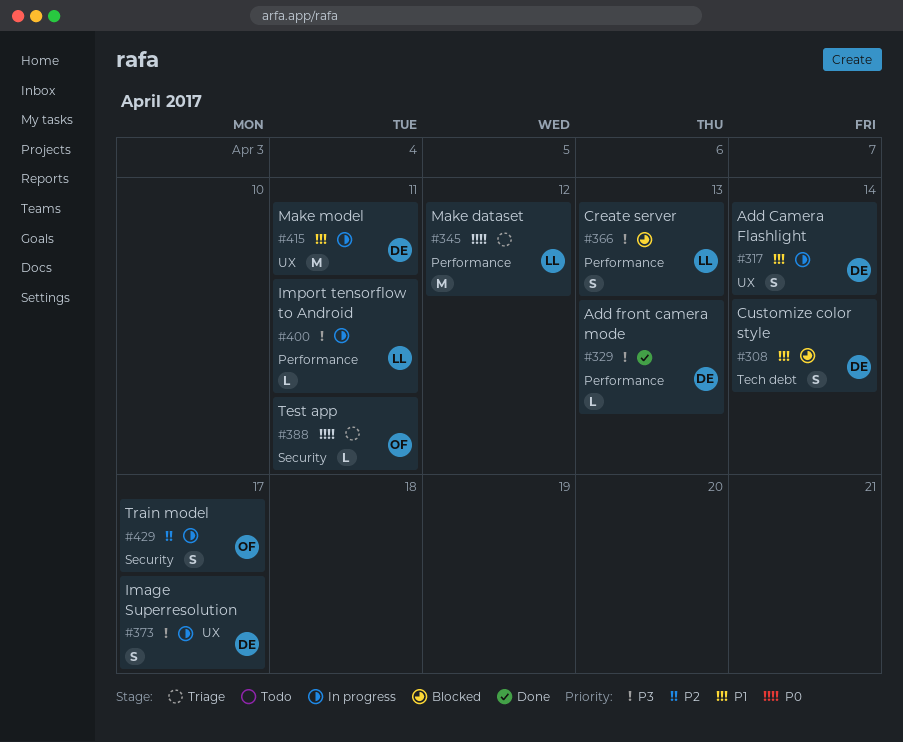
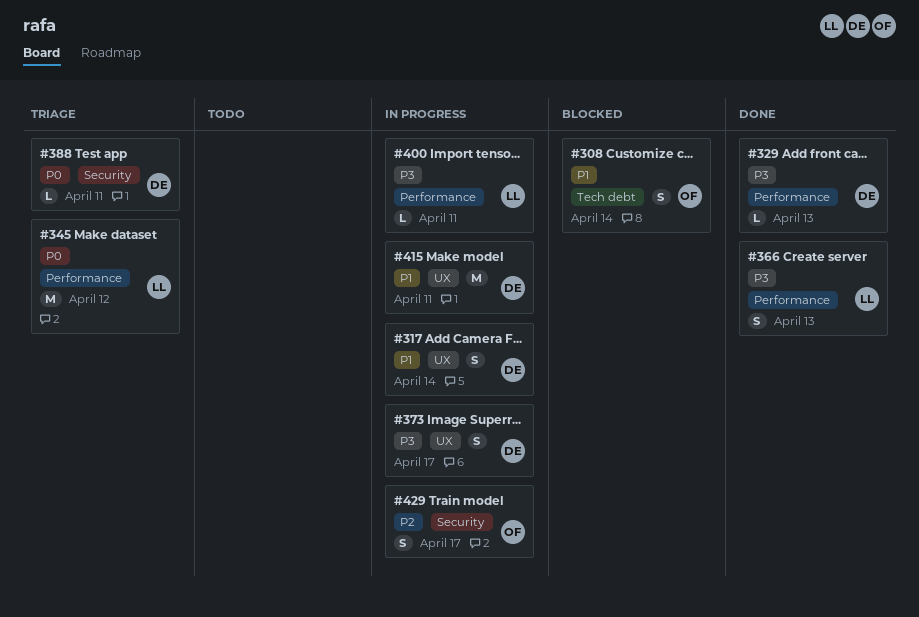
#308, owner: DE -> OF
#366, status: Blocked -> Done
#388, owner: OF -> DE

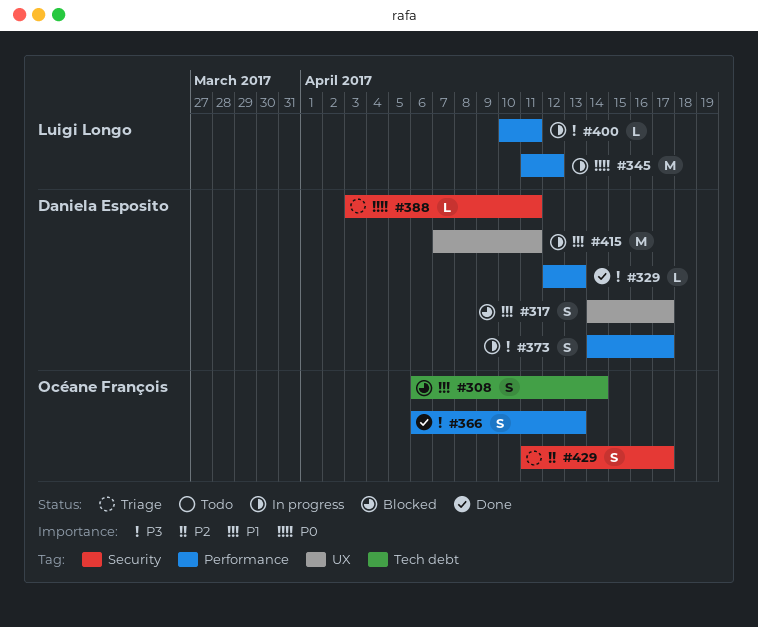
#317, status: In progress -> Blocked
#317, due: Apr 14 -> Apr 17
#345, status: Triage -> In progress
#366, owner: Luigi Longo -> Océane François
#373, label: UX -> Performance
#429, status: In progress -> Triage

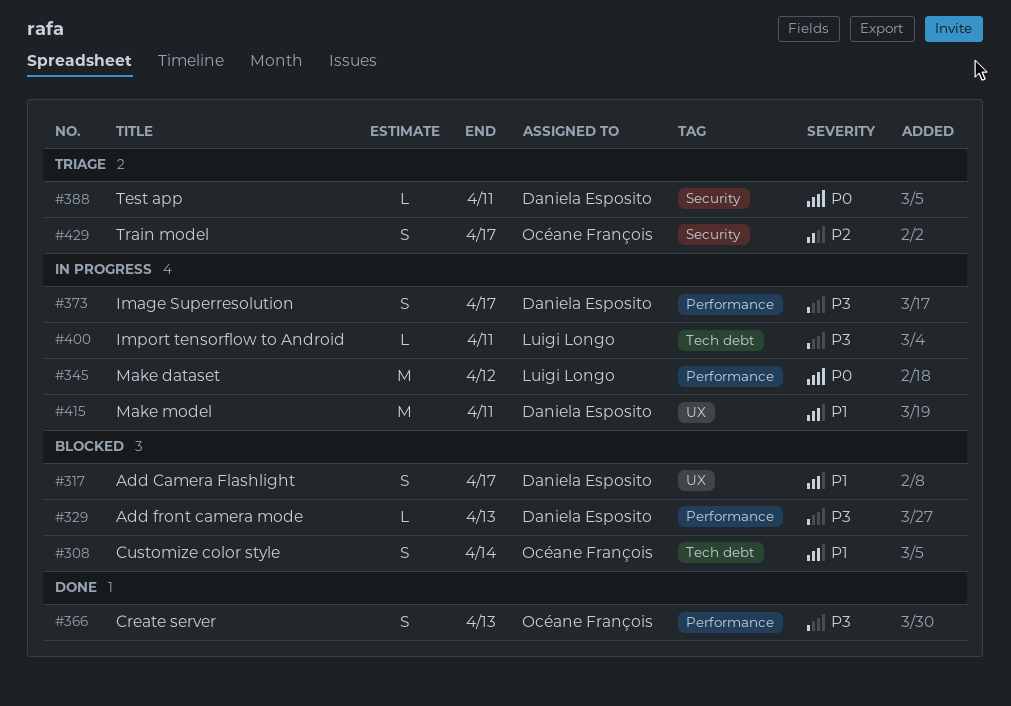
#329, status: Done -> Blocked
#400, label: Performance -> Tech debt

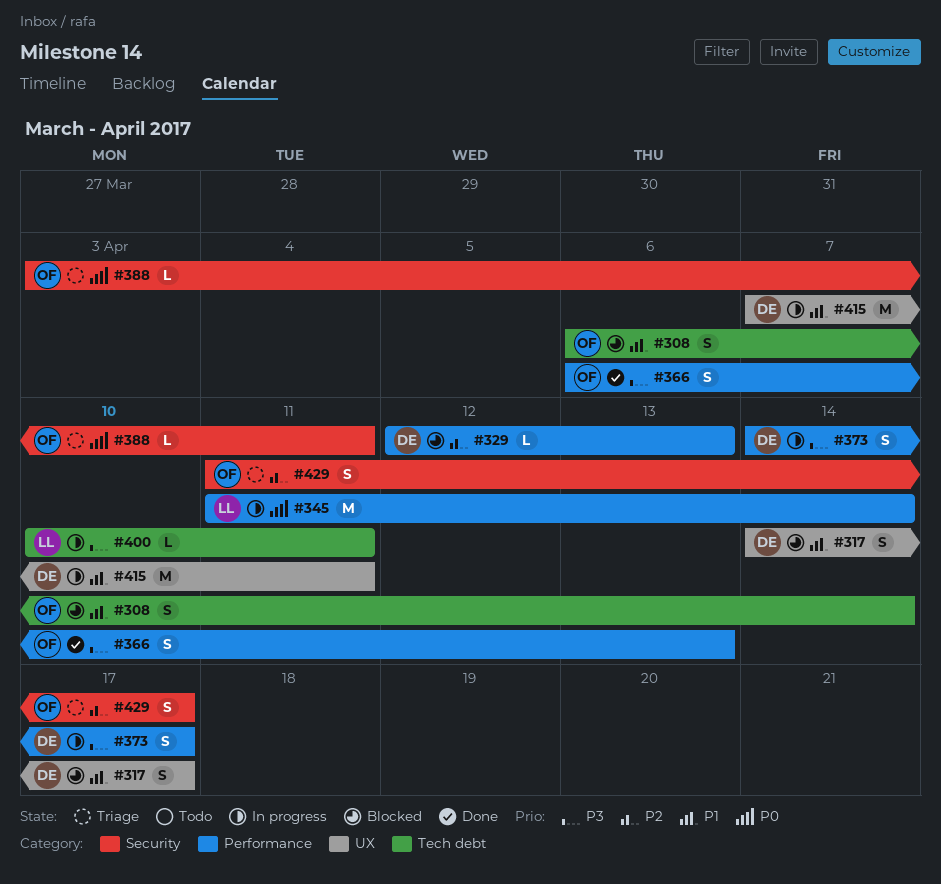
#329, priority: P3 -> P2
#345, due: Apr 12 -> Apr 14
#388, owner: Daniela Esposito -> Océane François

